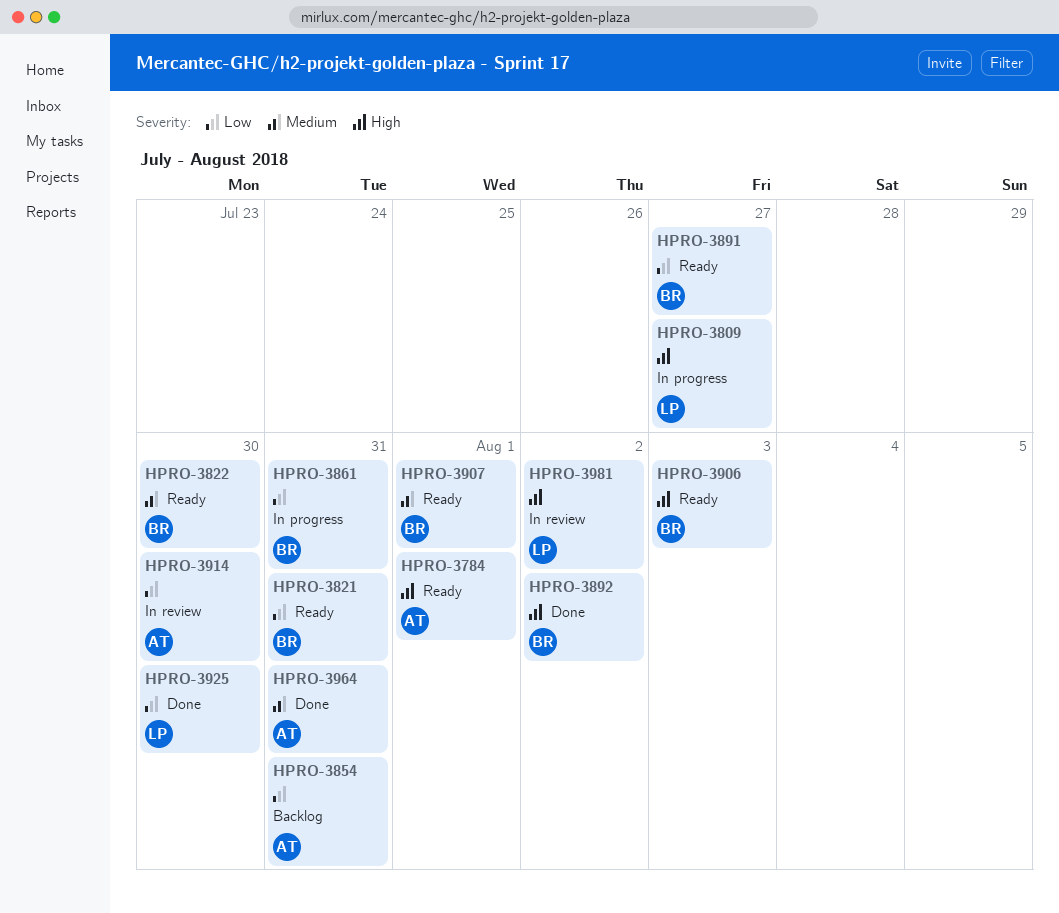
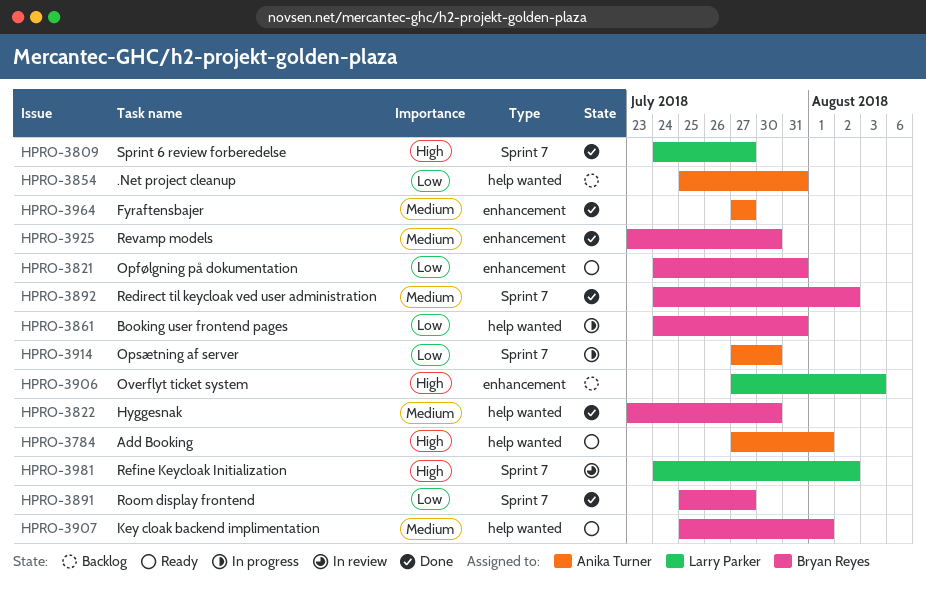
HPRO-3809, status: In progress -> Done
HPRO-3822, status: Ready -> Done
HPRO-3891, status: Ready -> Done
HPRO-3892, priority: High -> Medium
HPRO-3906, status: Ready -> Backlog
HPRO-3906, owner: Bryan Reyes -> Larry Parker
HPRO-3914, status: In review -> In progress
HPRO-3925, owner: Larry Parker -> Bryan Reyes
HPRO-3925, priority: Low -> Medium
HPRO-3964, due: Jul 31 -> Jul 27

